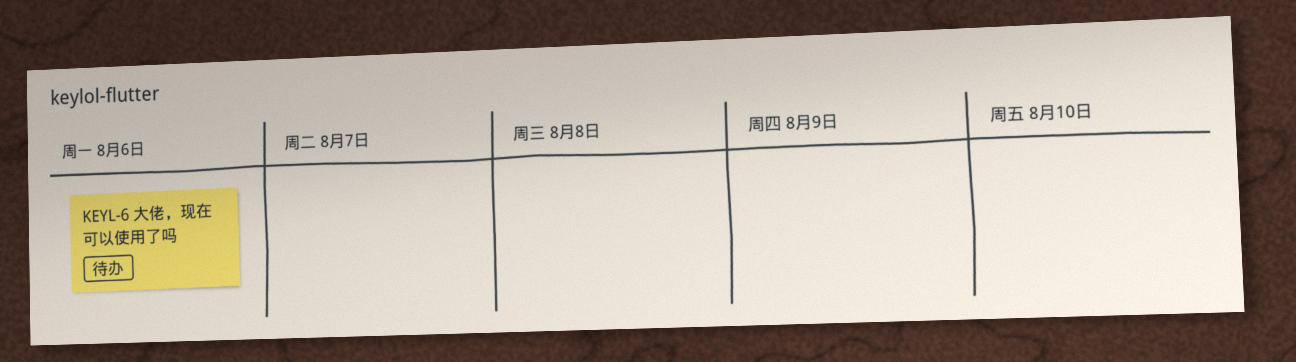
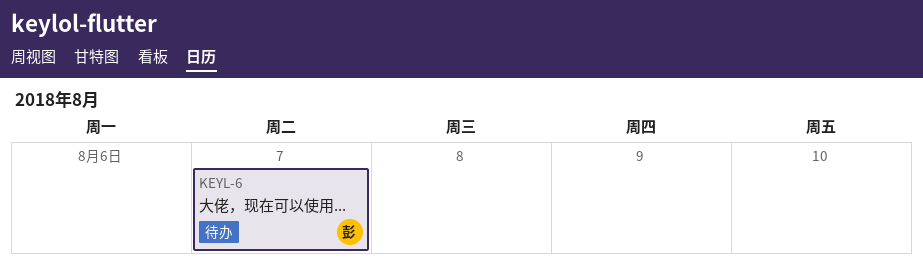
KEYL-6, due: Aug 6 -> Aug 7

